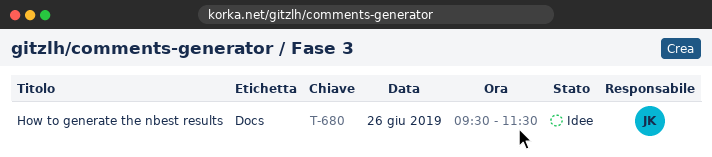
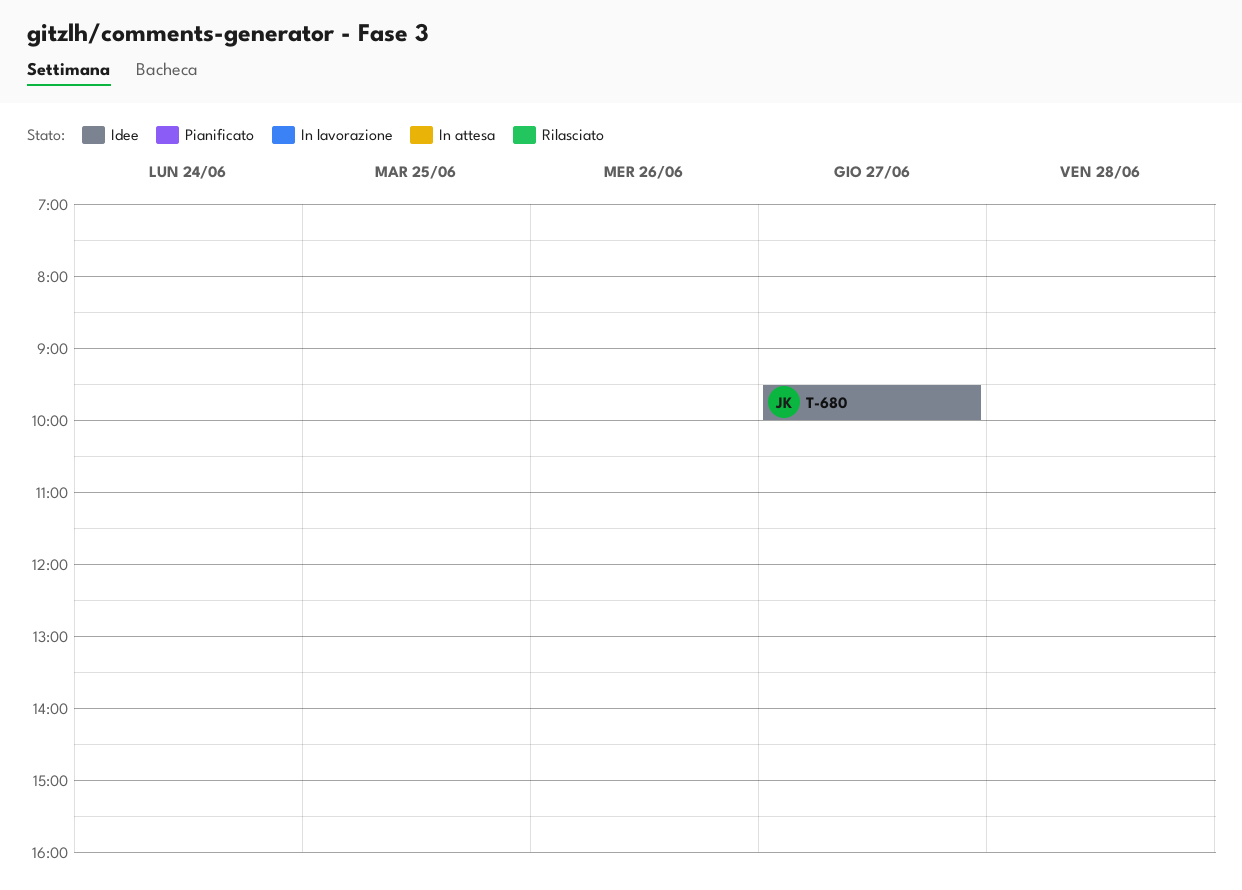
T-680, day: Jun 26 -> Jun 27
T-680, ends: 11:30 -> 10:00

